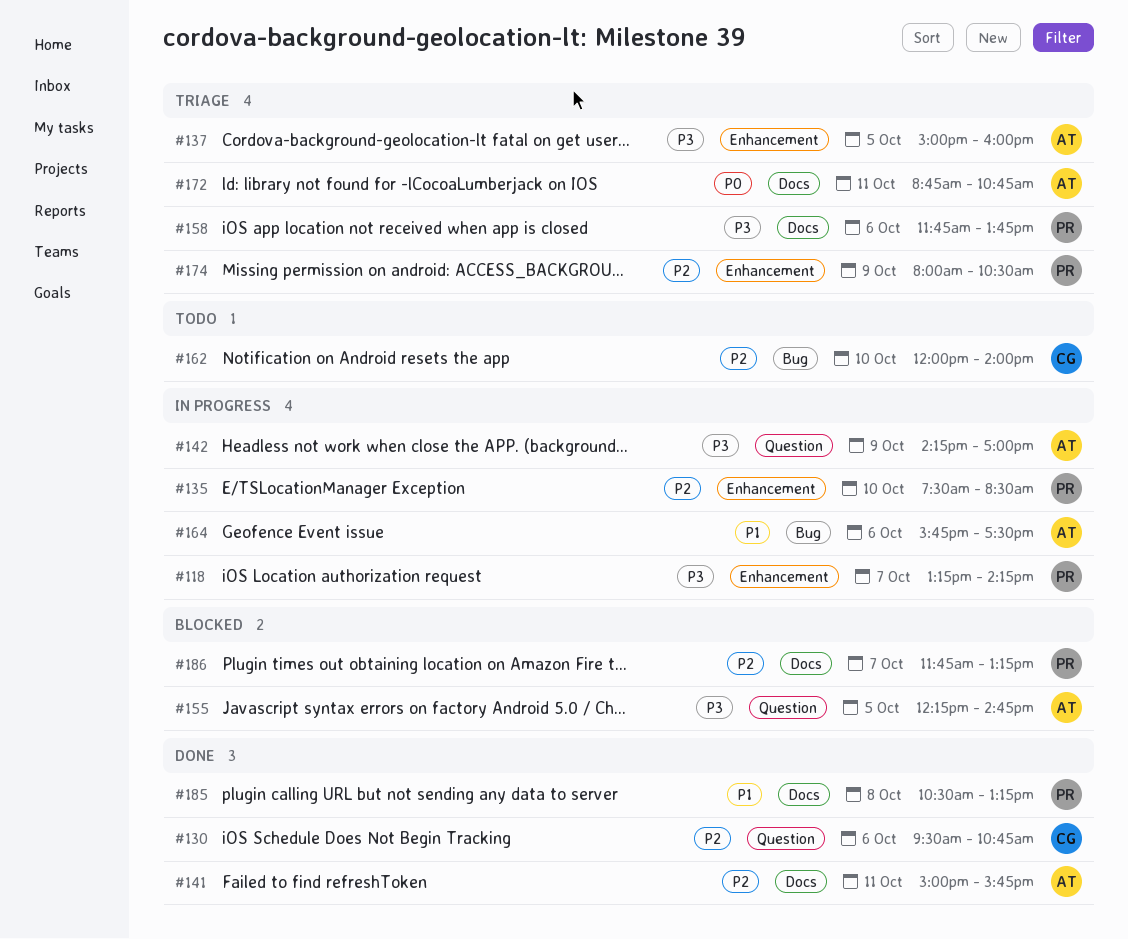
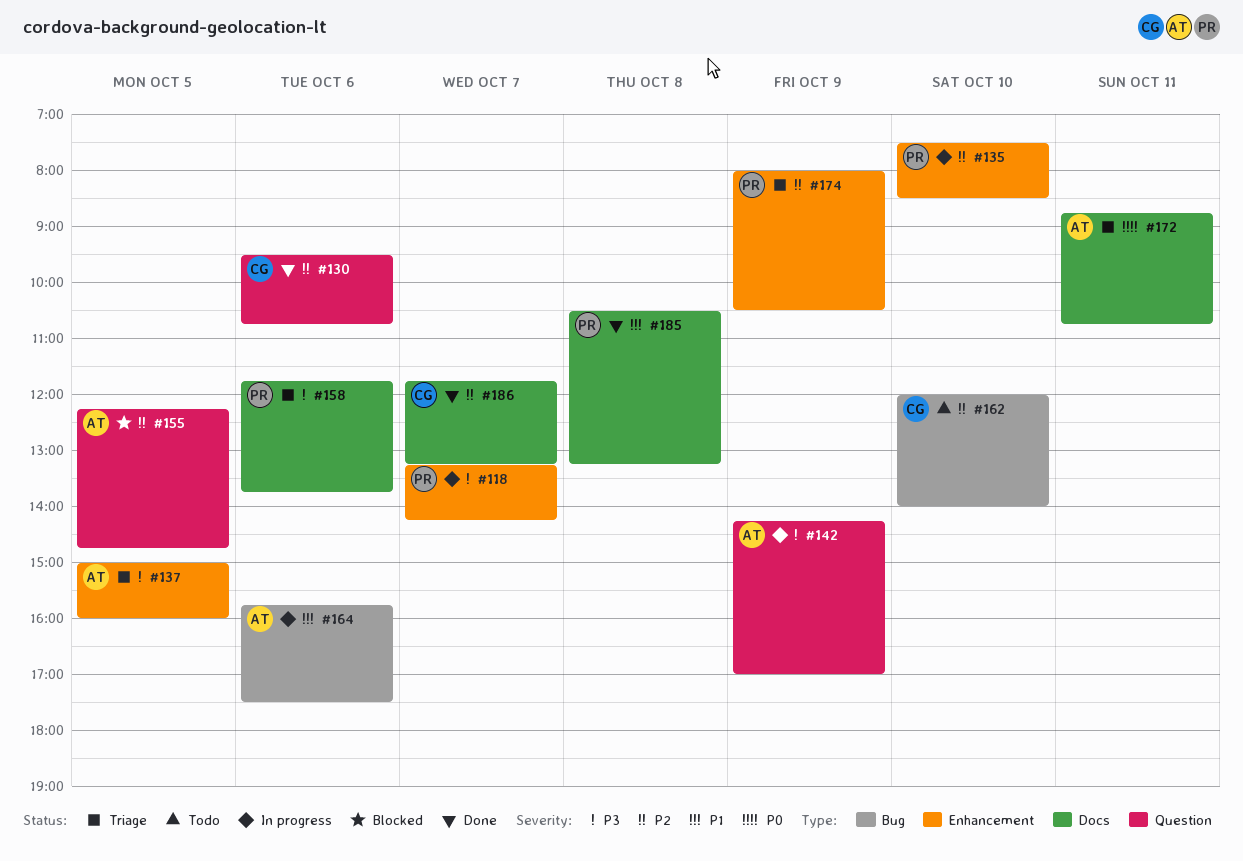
#141: present -> none
#155, priority: P3 -> P2
#186, status: Blocked -> Done
#186, owner: PR -> CG

